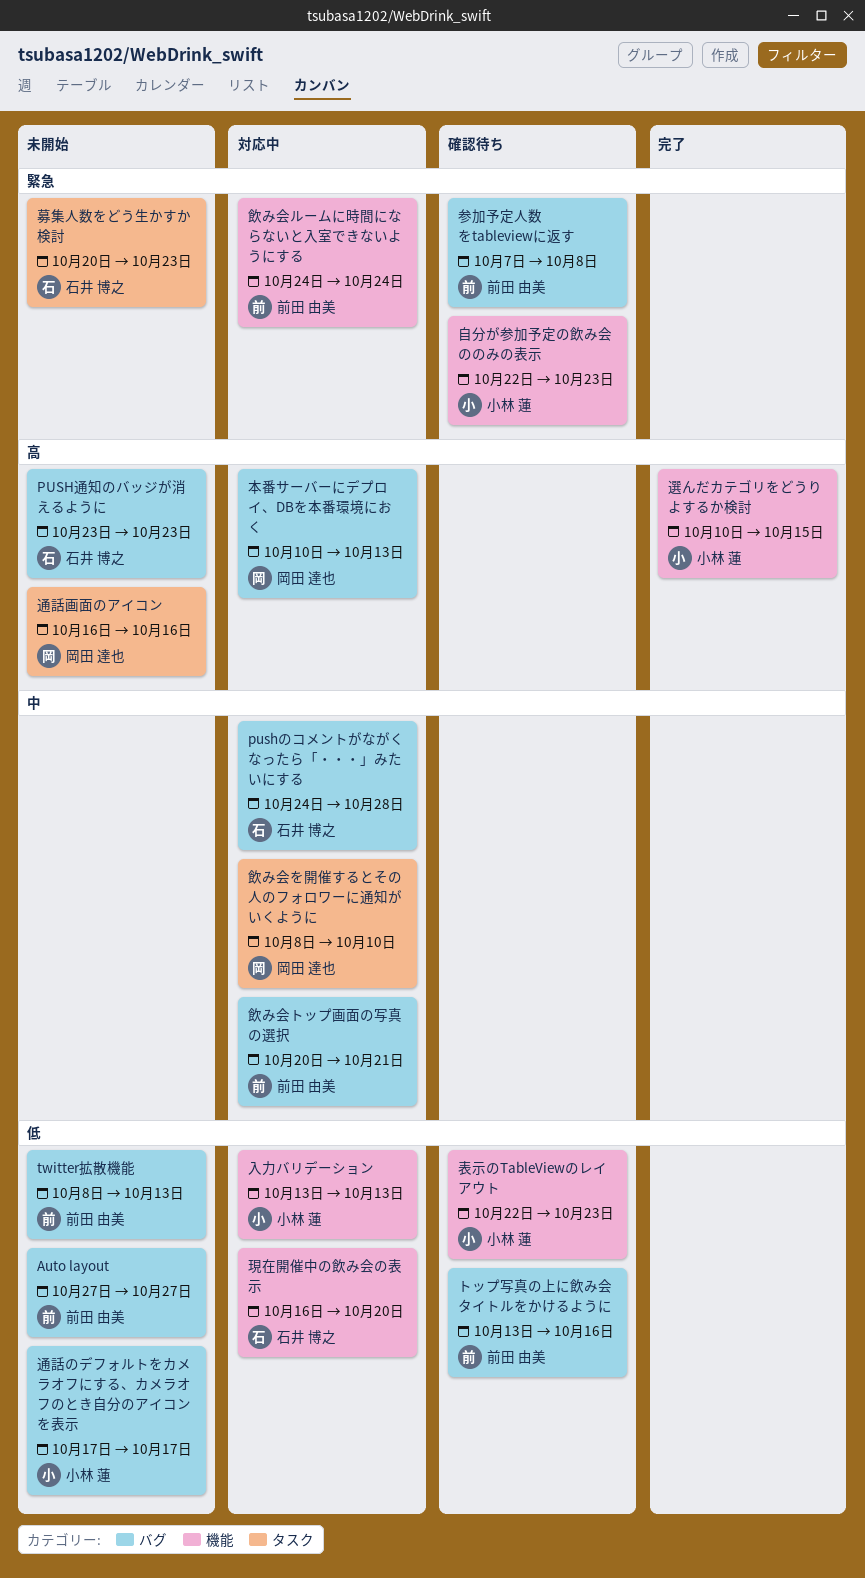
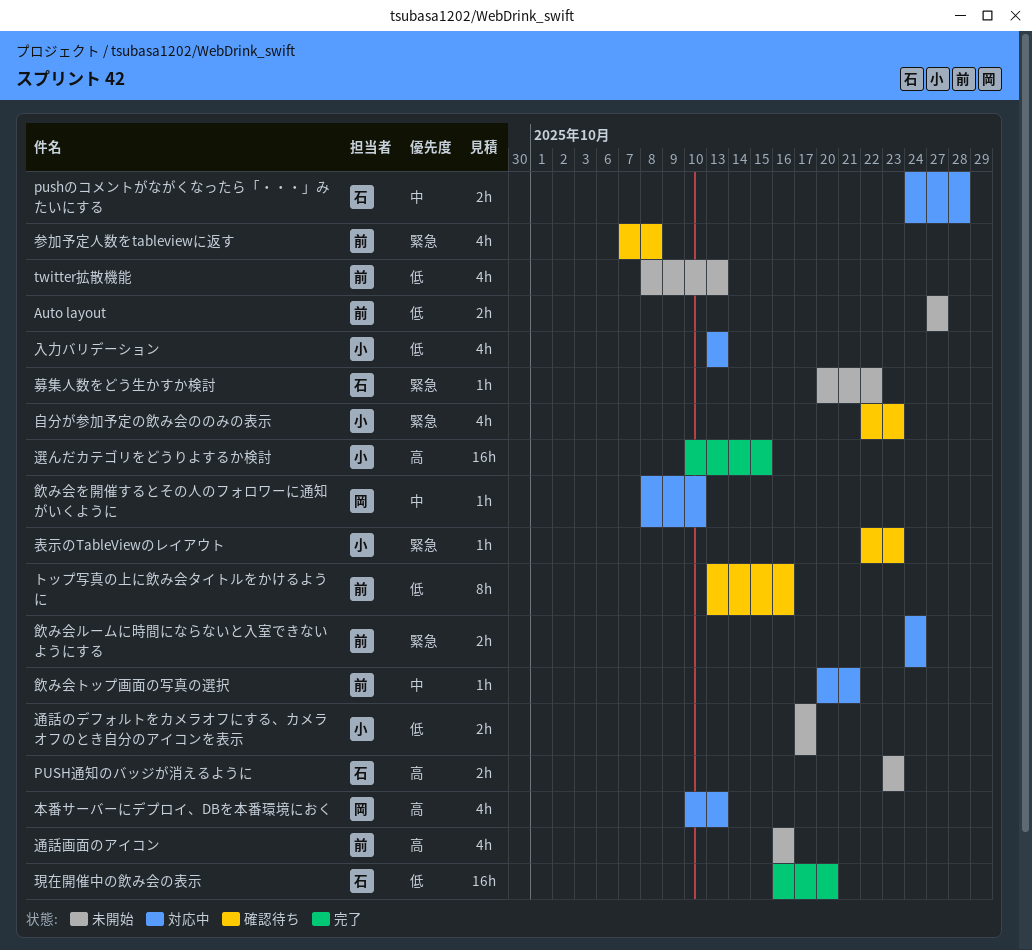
募集人数をどう生かすか検討, due: Oct 23 -> Oct 22
現在開催中の飲み会の表示, status: 対応中 -> 完了
表示のTableViewのレイアウト, priority: 低 -> 緊急
通話画面のアイコン, owner: 岡田 達也 -> 前田 由美

